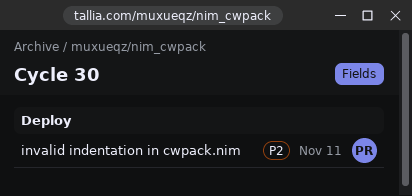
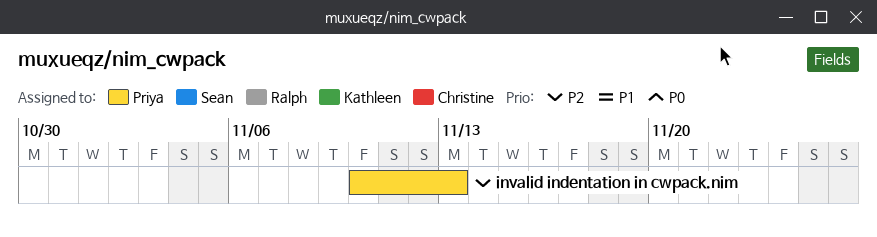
invalid indentation in cwpack.nim, due: Nov 11 -> Nov 13

